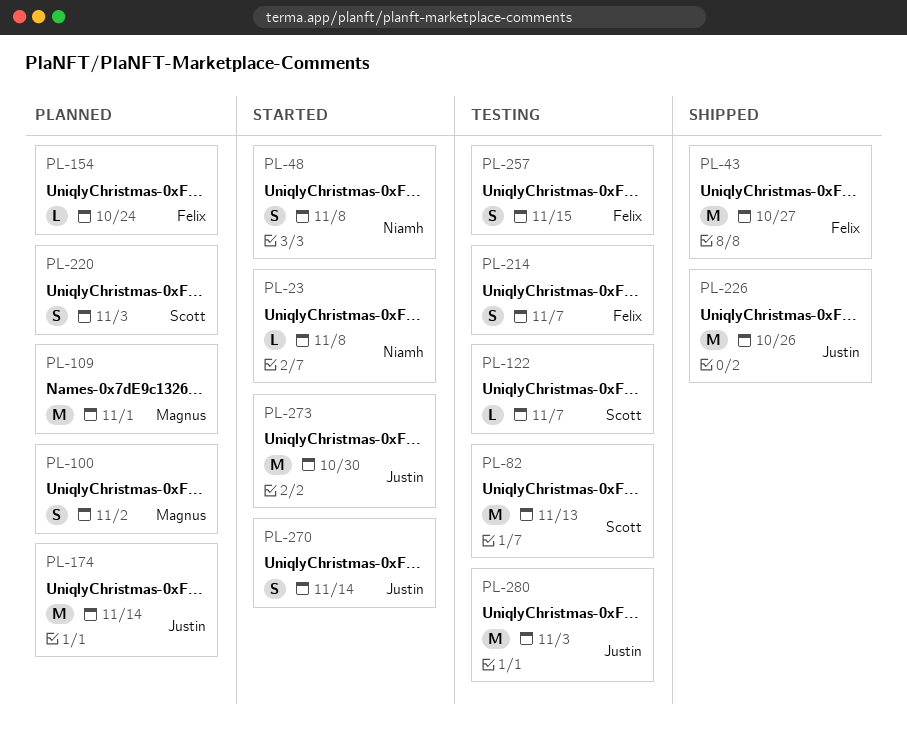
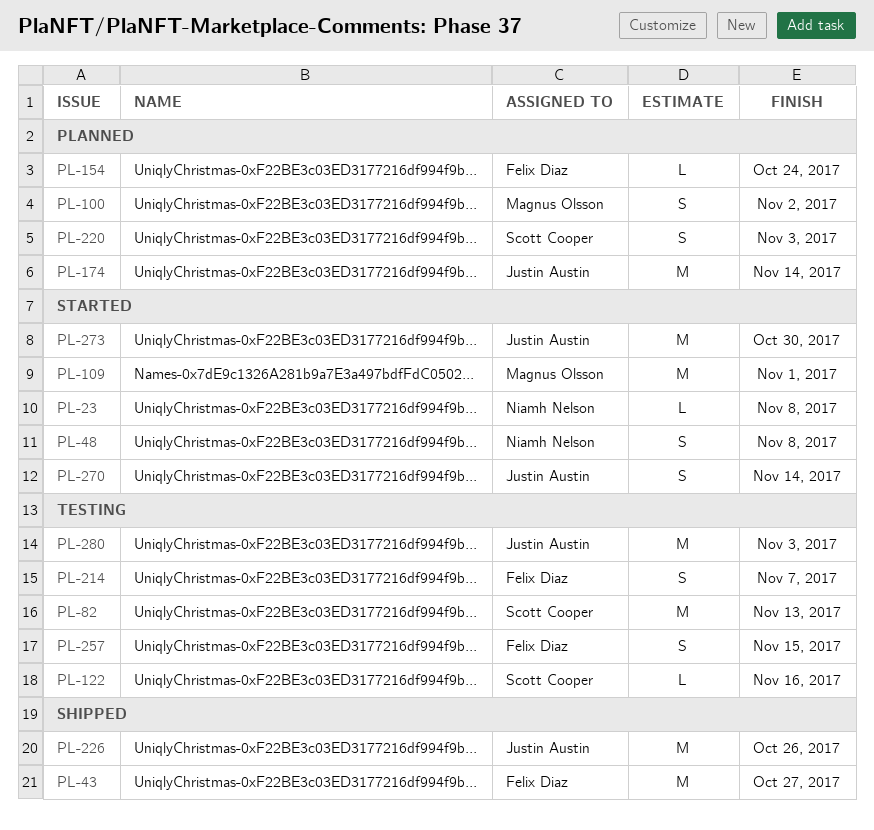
PL-109, status: Planned -> Started
PL-122, due: Nov 7 -> Nov 16

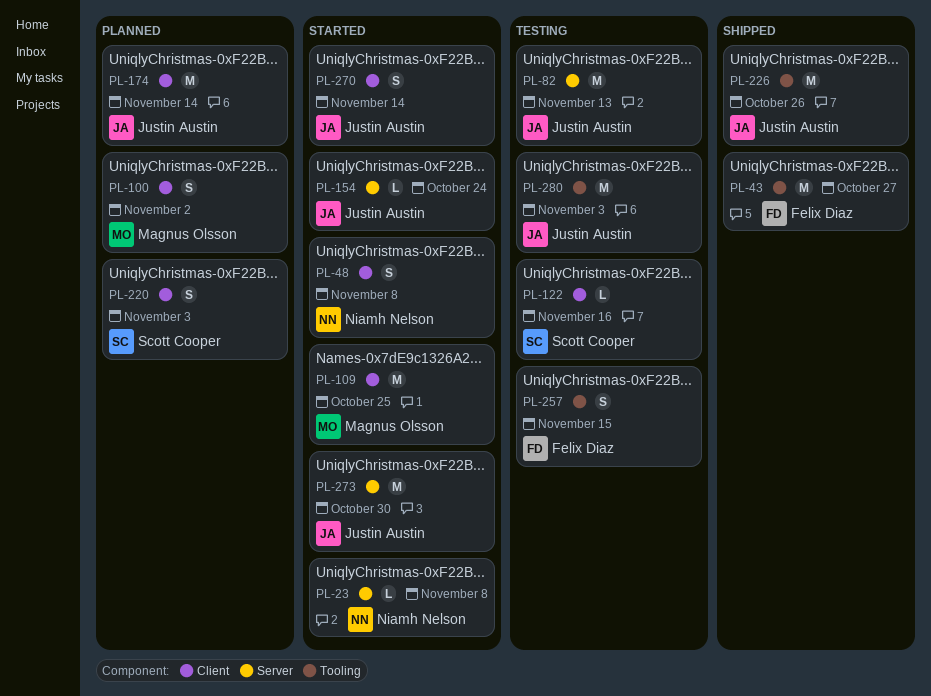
PL-82, owner: Scott Cooper -> Justin Austin
PL-109, due: Nov 1 -> Oct 25
PL-154, status: Planned -> Started
PL-154, owner: Felix Diaz -> Justin Austin
PL-214: present -> none

